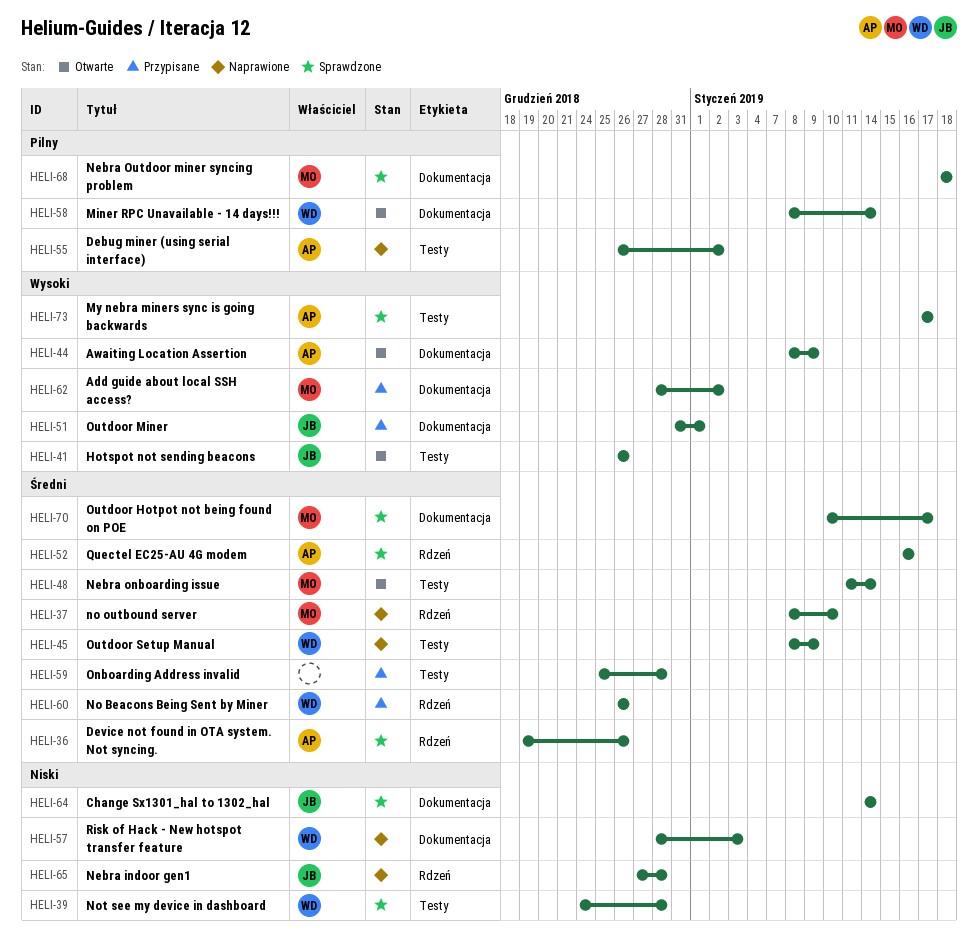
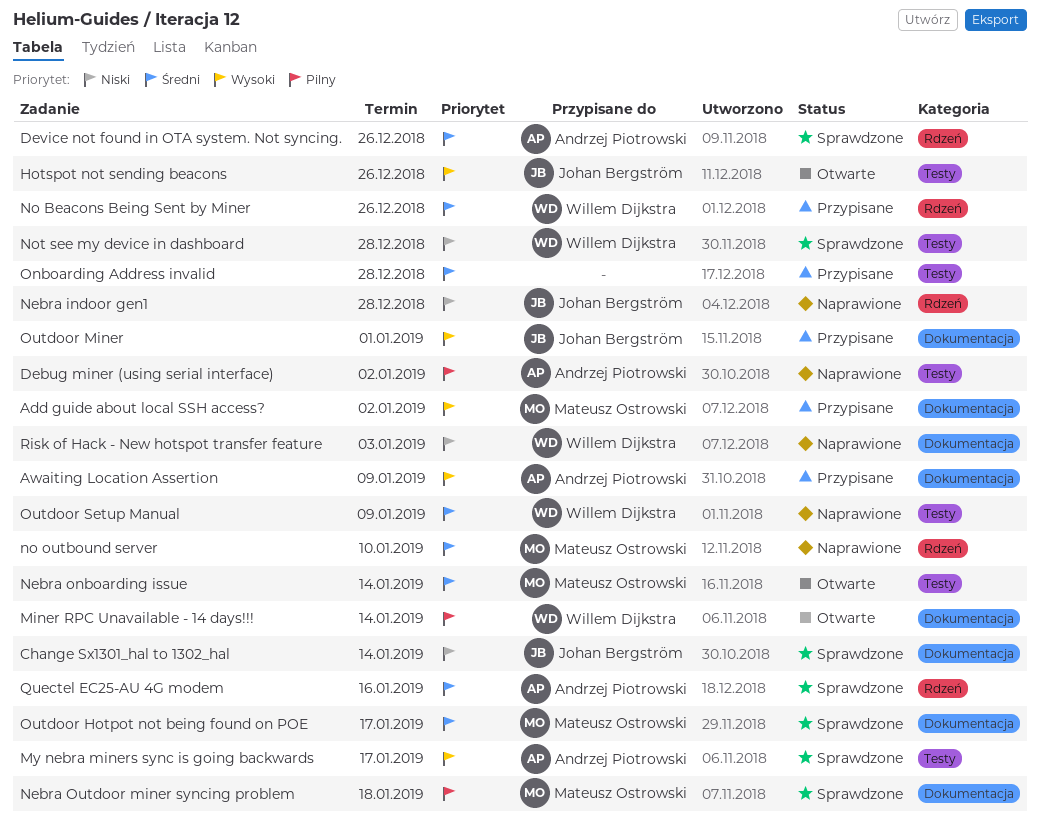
Awaiting Location Assertion, status: Otwarte -> Przypisane

